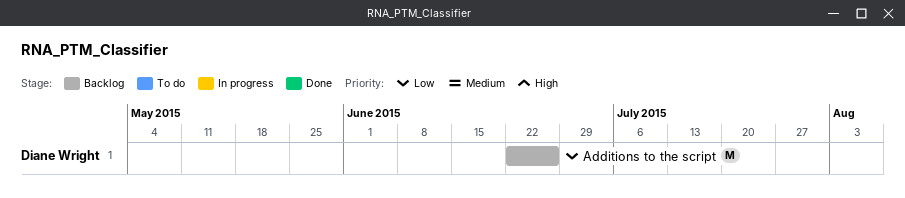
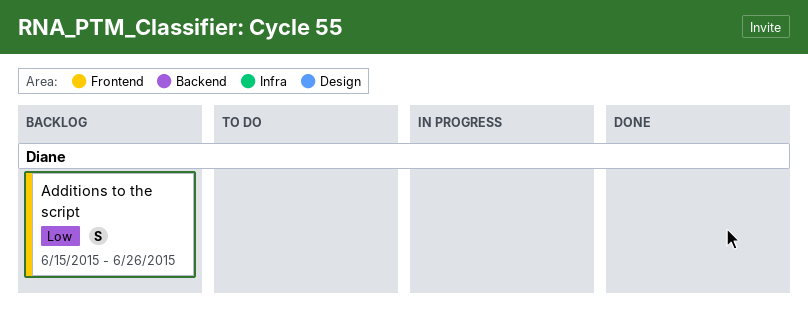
Additions to the script, estimate: M -> S
Additions to the script, start: Jun 22 -> Jun 15

